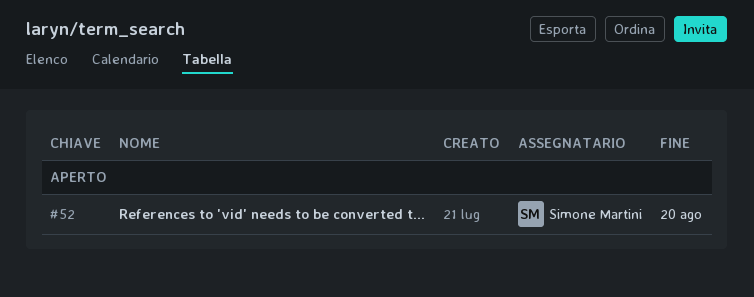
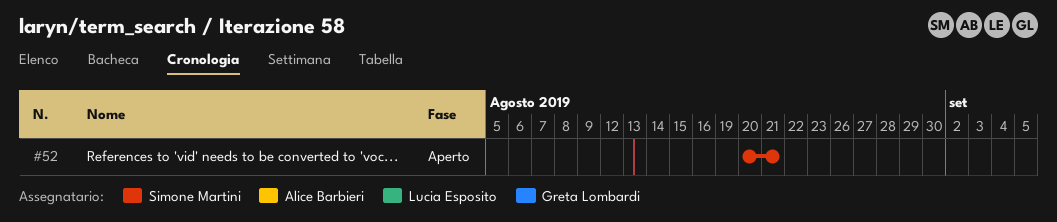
#52, due: Aug 20 -> Aug 21

